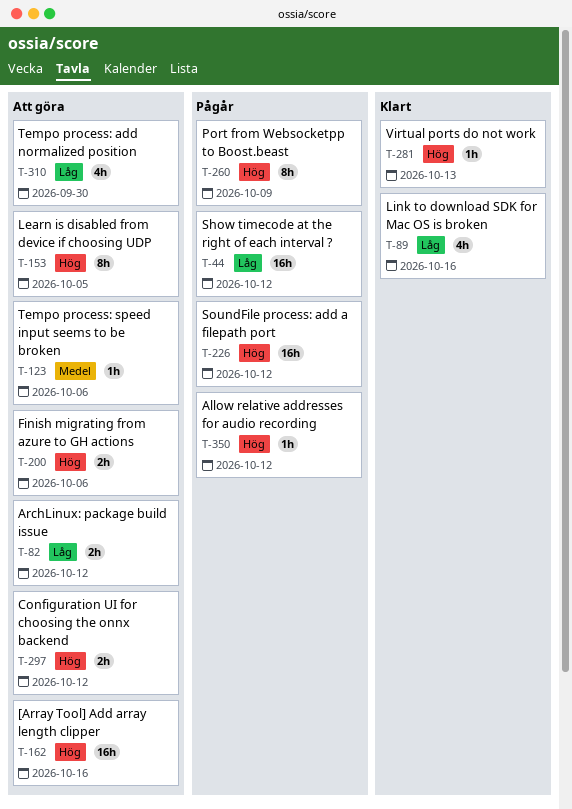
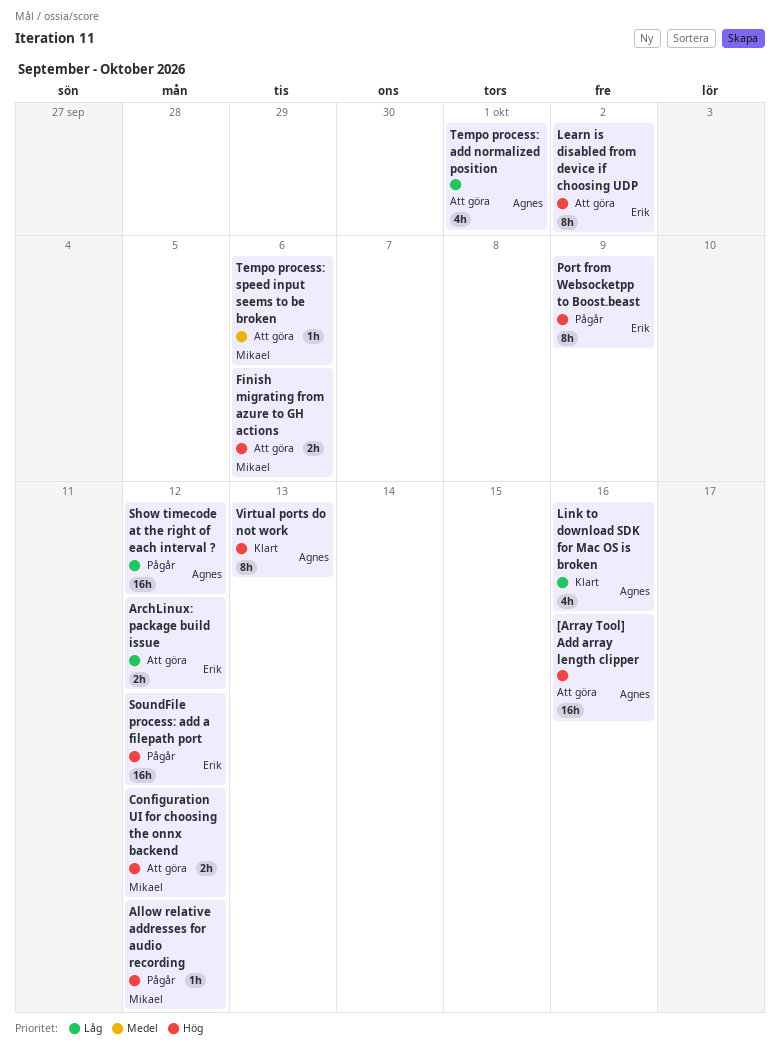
Learn is disabled from device if choosing UDP, due: Oct 5 -> Oct 2
Tempo process: add normalized position, due: Sep 30 -> Oct 1
Virtual ports do not work, estimate: 1h -> 8h

